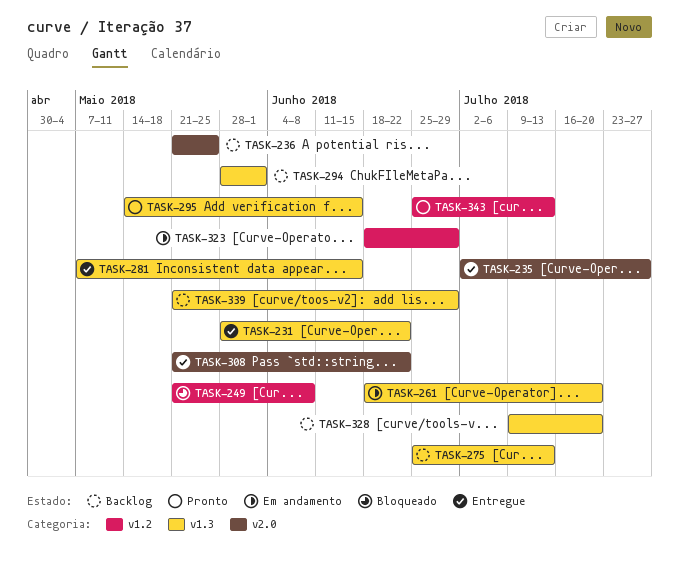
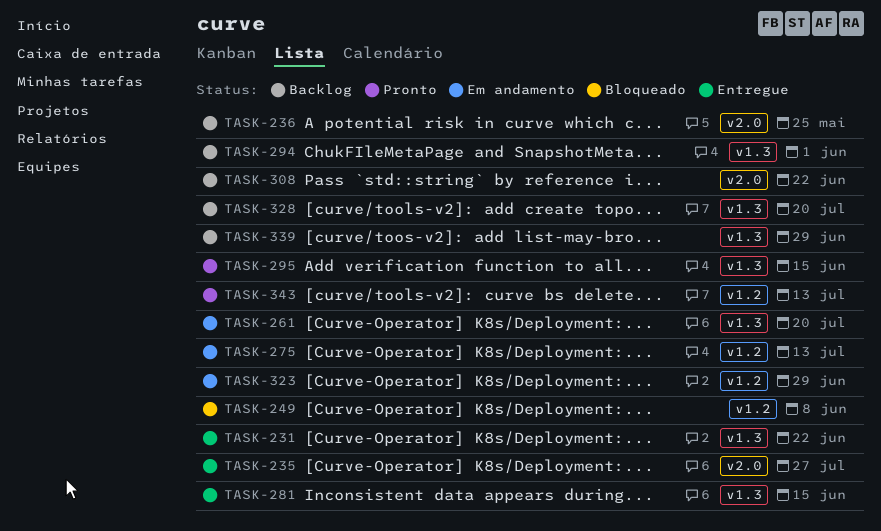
TASK-275, status: Backlog -> Em andamento
TASK-275, label: v1.3 -> v1.2
TASK-308, status: Entregue -> Backlog

